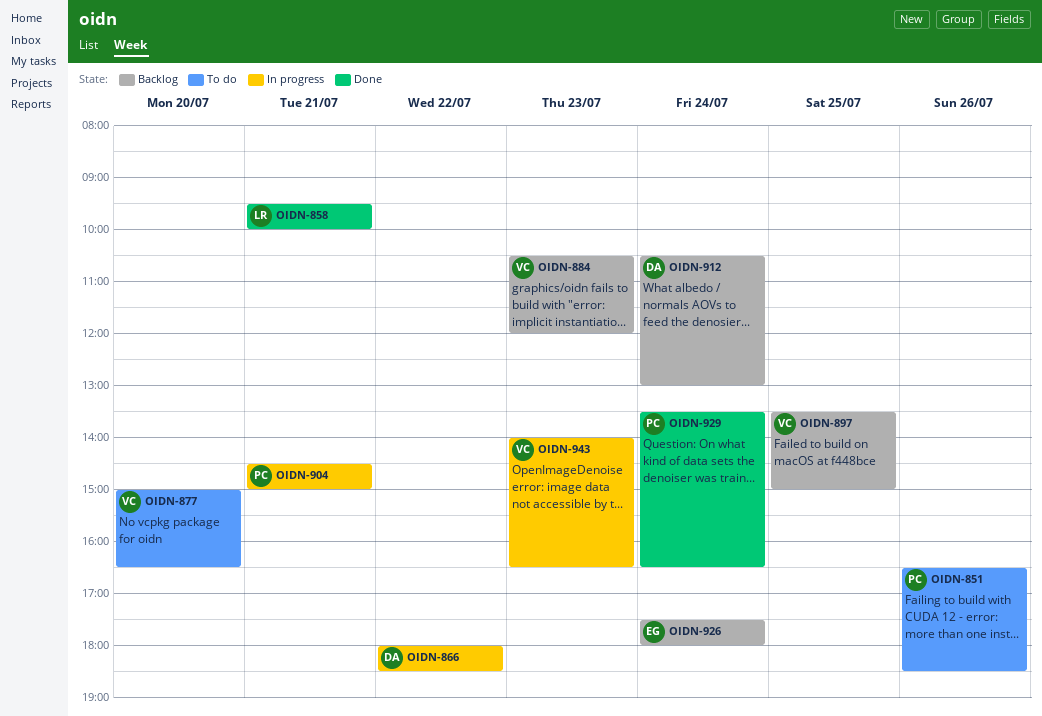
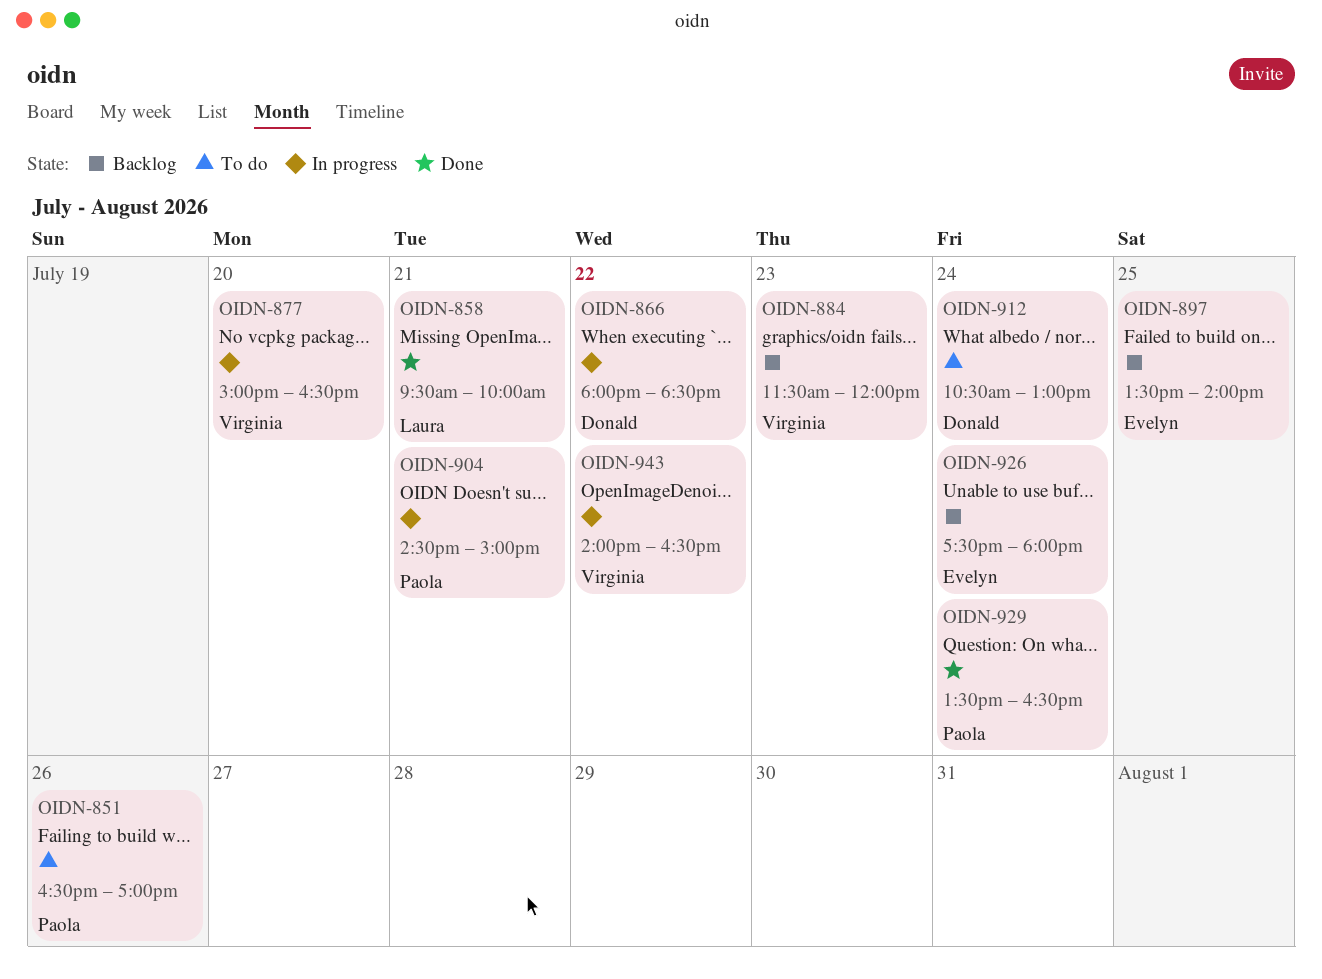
OIDN-851, ends: 18:30 -> 17:00
OIDN-877, status: To do -> In progress
OIDN-884, begins: 10:30 -> 11:30
OIDN-897, owner: Virginia -> Evelyn
OIDN-897, ends: 15:00 -> 14:00
OIDN-912, status: Backlog -> To do
OIDN-943, day: Jul 23 -> Jul 22

